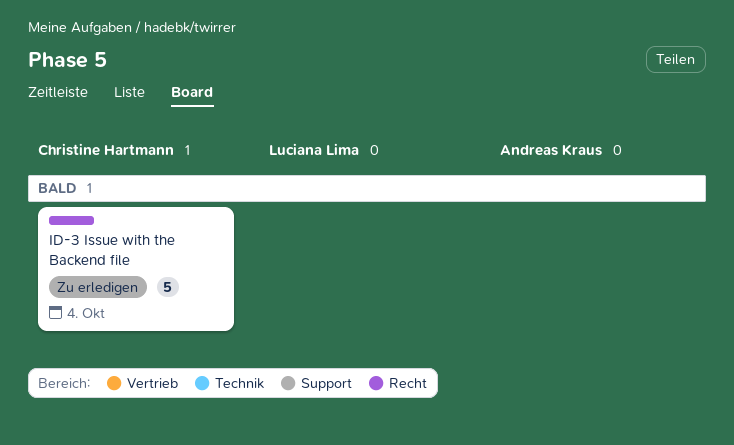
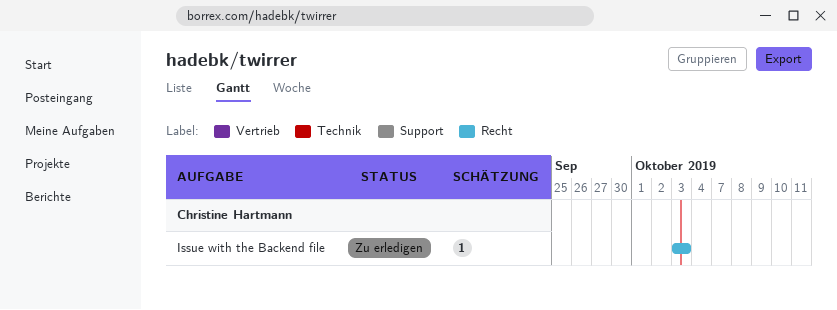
Issue with the Backend file, estimate: 5 -> 1
Issue with the Backend file, due: Oct 4 -> Oct 3

